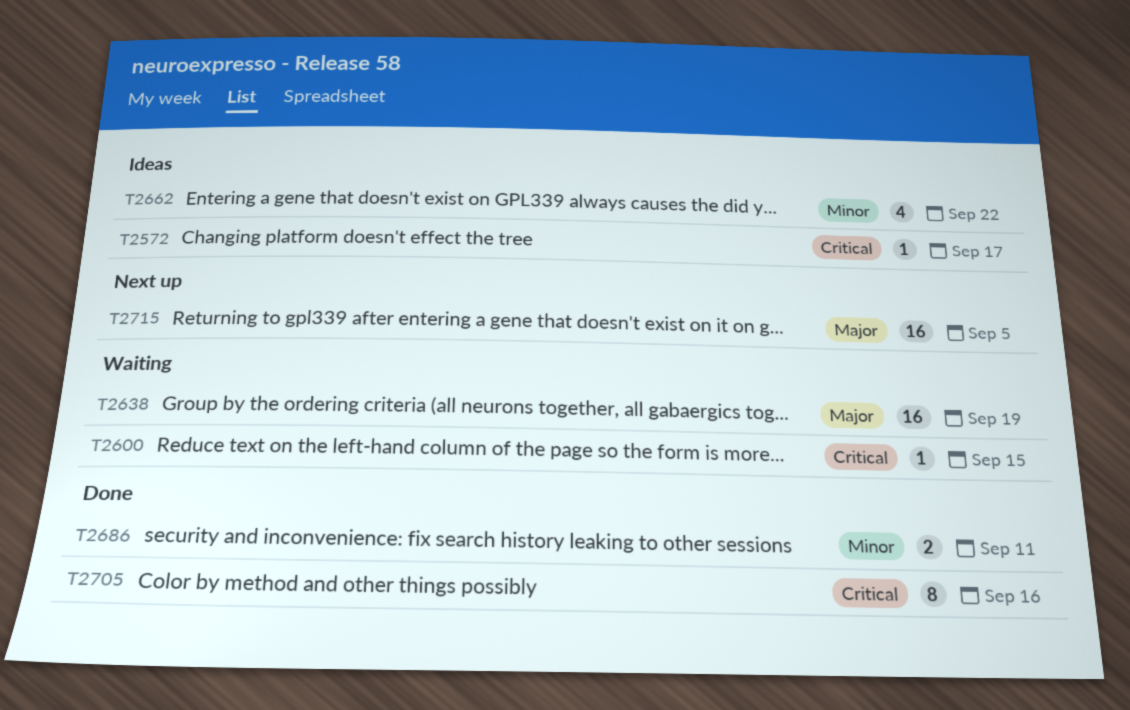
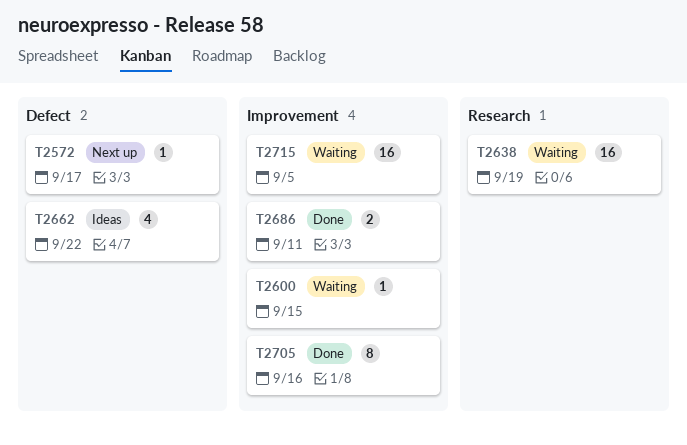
T2572, status: Ideas -> Next up
T2715, status: Next up -> Waiting

